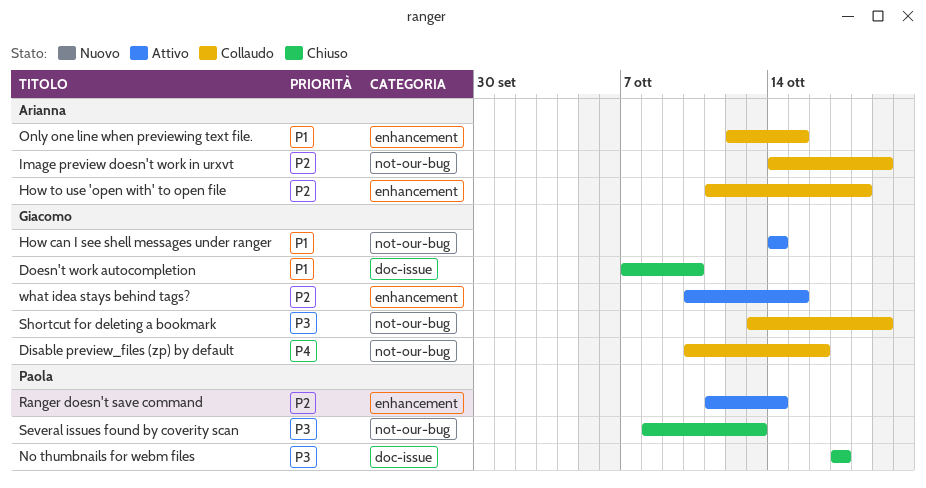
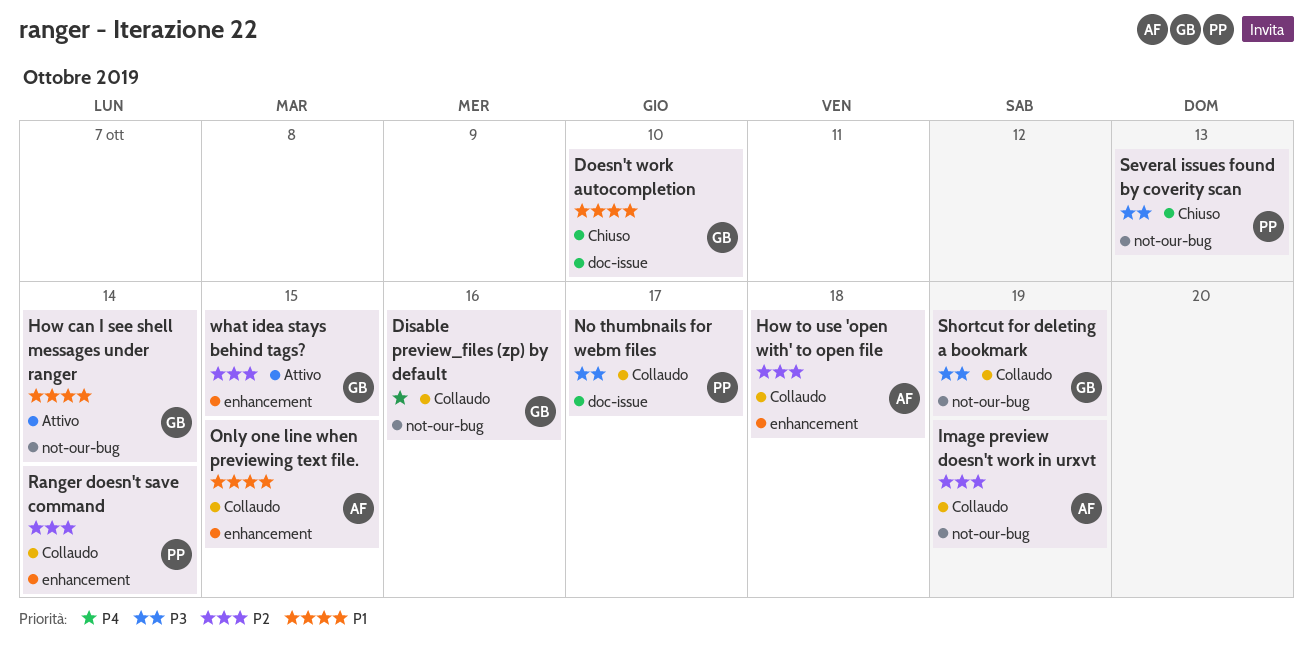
No thumbnails for webm files, status: Chiuso -> Collaudo
Ranger doesn't save command, status: Attivo -> Collaudo

